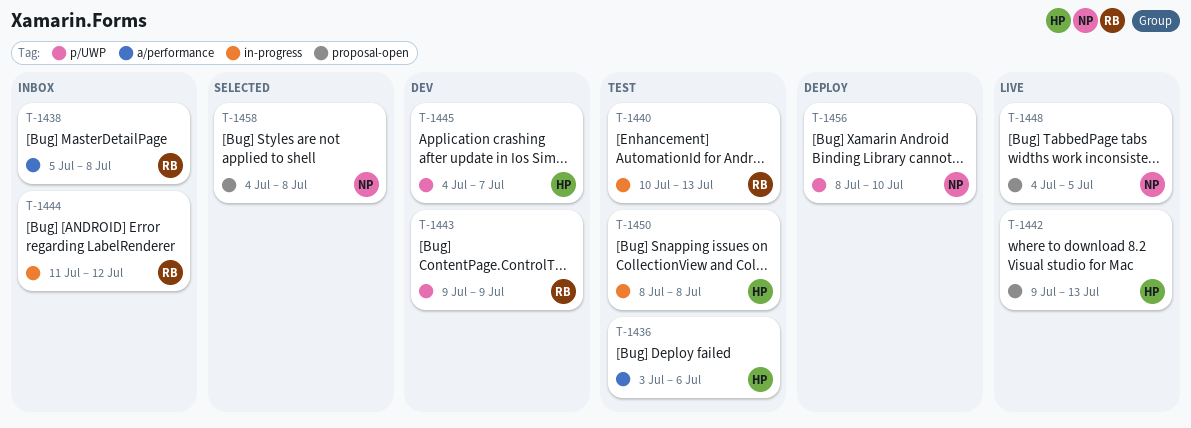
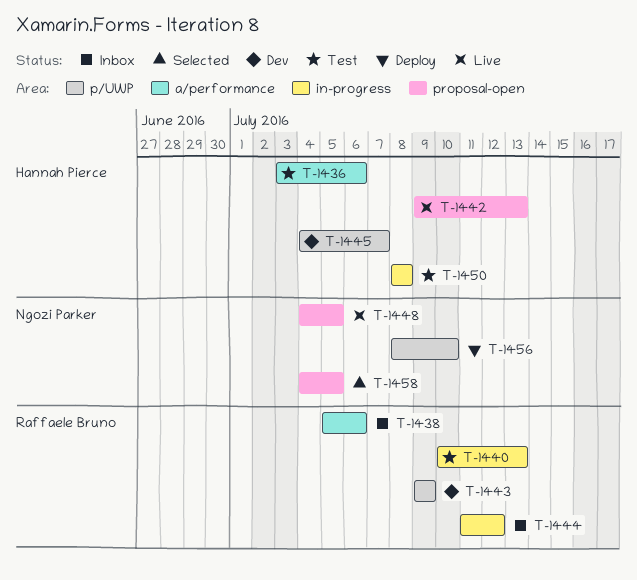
T-1438, due: Jul 8 -> Jul 6
T-1458, due: Jul 8 -> Jul 5

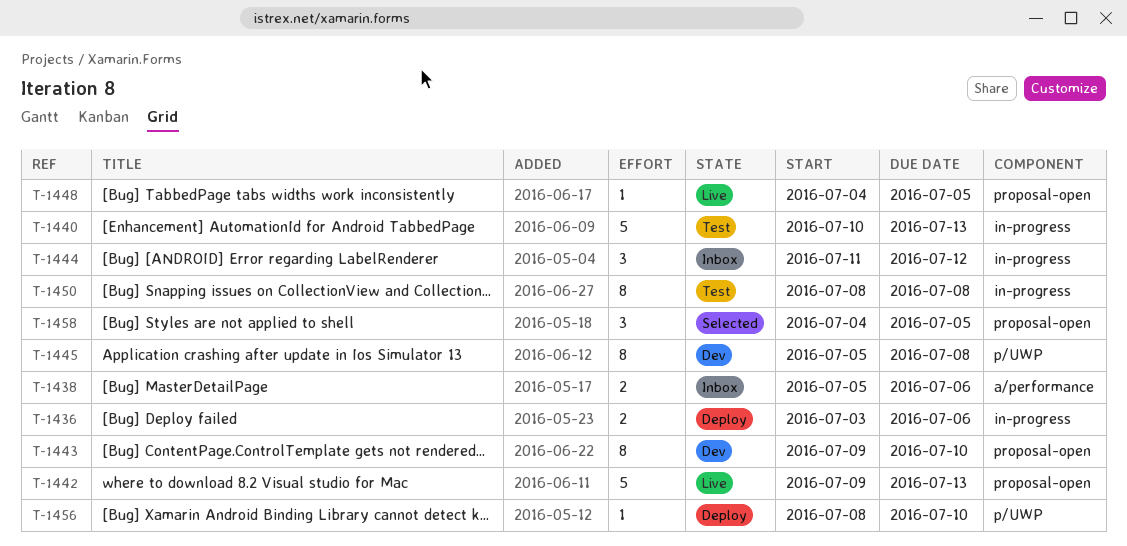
T-1436, status: Test -> Deploy
T-1436, label: a/performance -> in-progress
T-1443, label: p/UWP -> proposal-open
T-1443, due: Jul 9 -> Jul 10
T-1445, start: Jul 4 -> Jul 5
T-1445, due: Jul 7 -> Jul 8

